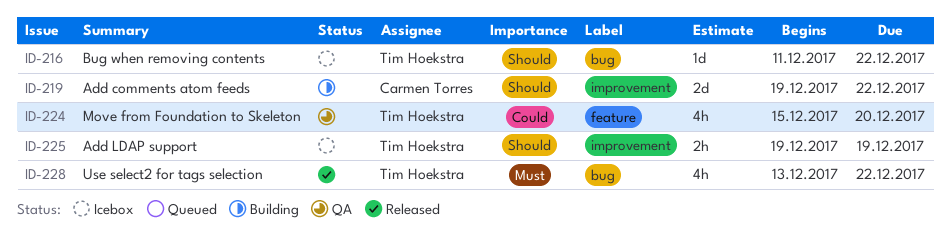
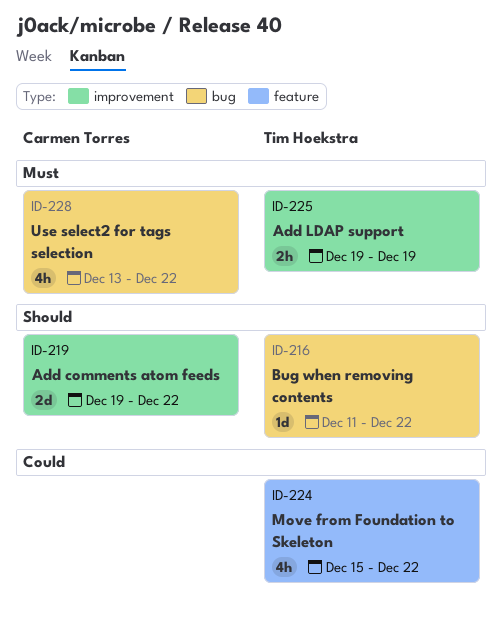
ID-224, due: Dec 20 -> Dec 22
ID-225, priority: Should -> Must
ID-228, owner: Tim Hoekstra -> Carmen Torres

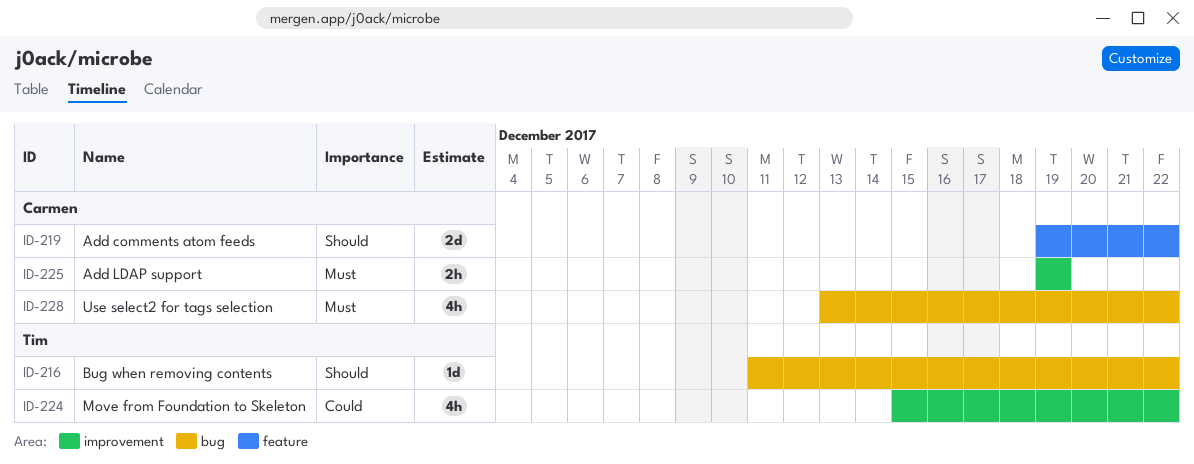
ID-219, label: improvement -> feature
ID-224, label: feature -> improvement
ID-225, owner: Tim Hoekstra -> Carmen Torres

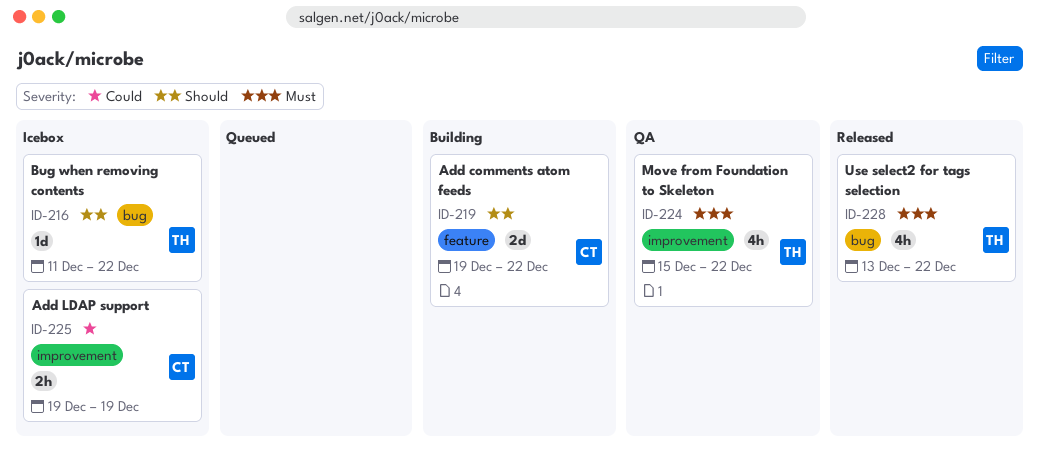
ID-224, priority: Could -> Must
ID-225, priority: Must -> Could
ID-228, owner: Carmen -> Tim

